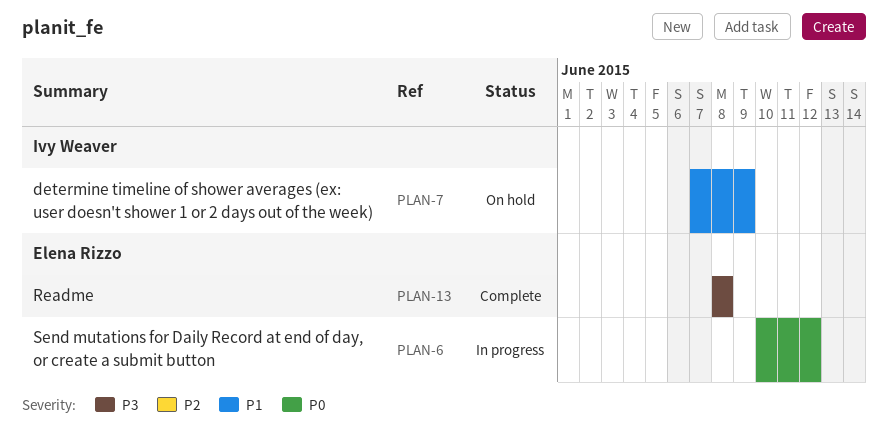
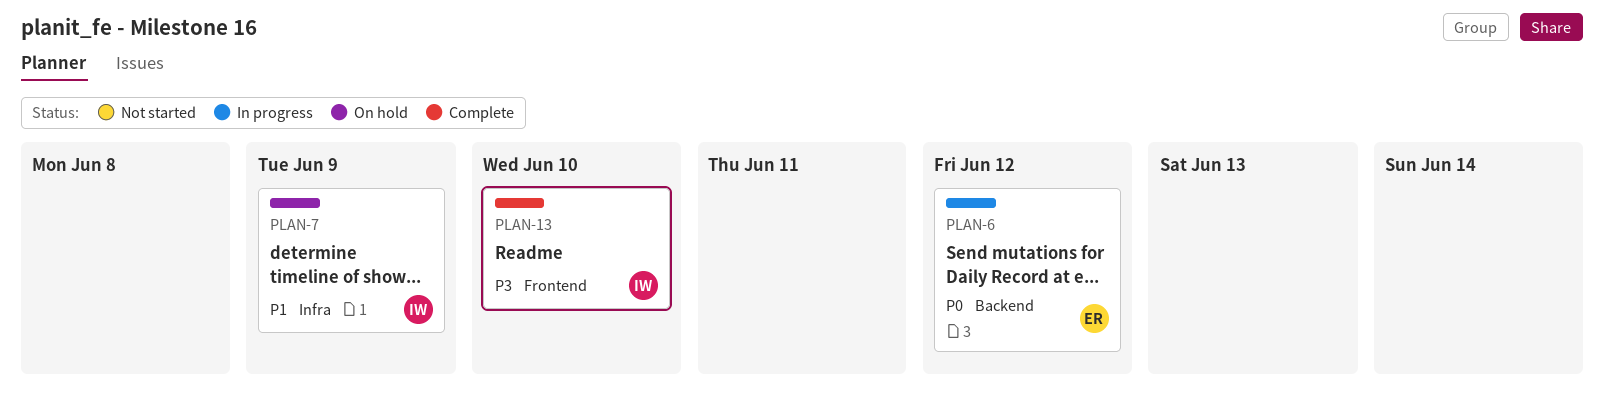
PLAN-13, owner: Elena Rizzo -> Ivy Weaver
PLAN-13, due: Jun 8 -> Jun 10

